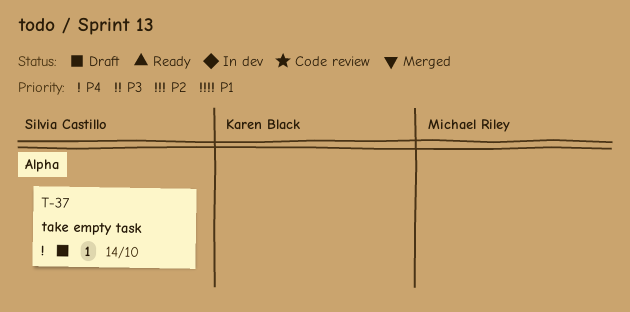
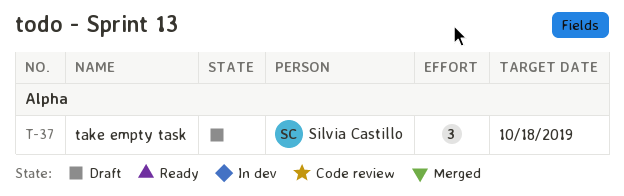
T-37, estimate: 1 -> 3
T-37, due: Oct 14 -> Oct 18

